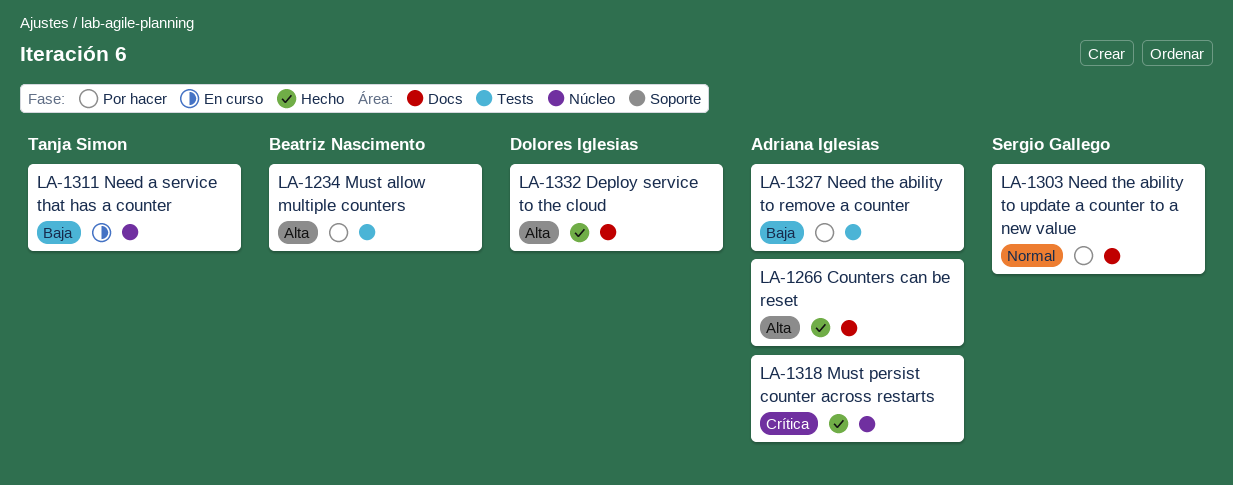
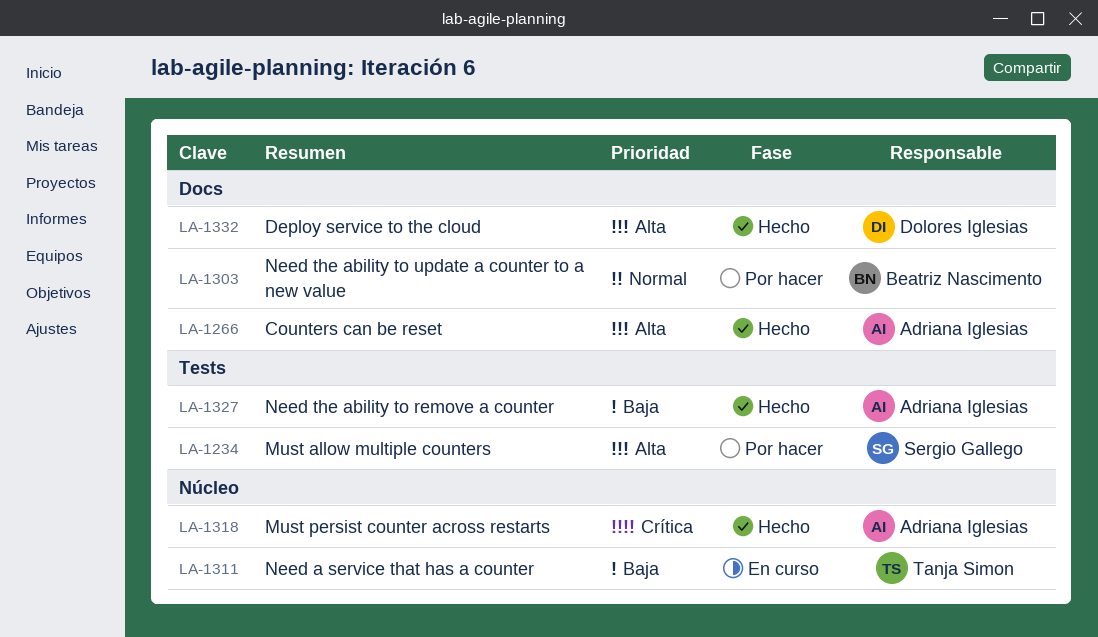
LA-1234, owner: Beatriz Nascimento -> Sergio Gallego
LA-1303, owner: Sergio Gallego -> Beatriz Nascimento
LA-1327, status: Por hacer -> Hecho

